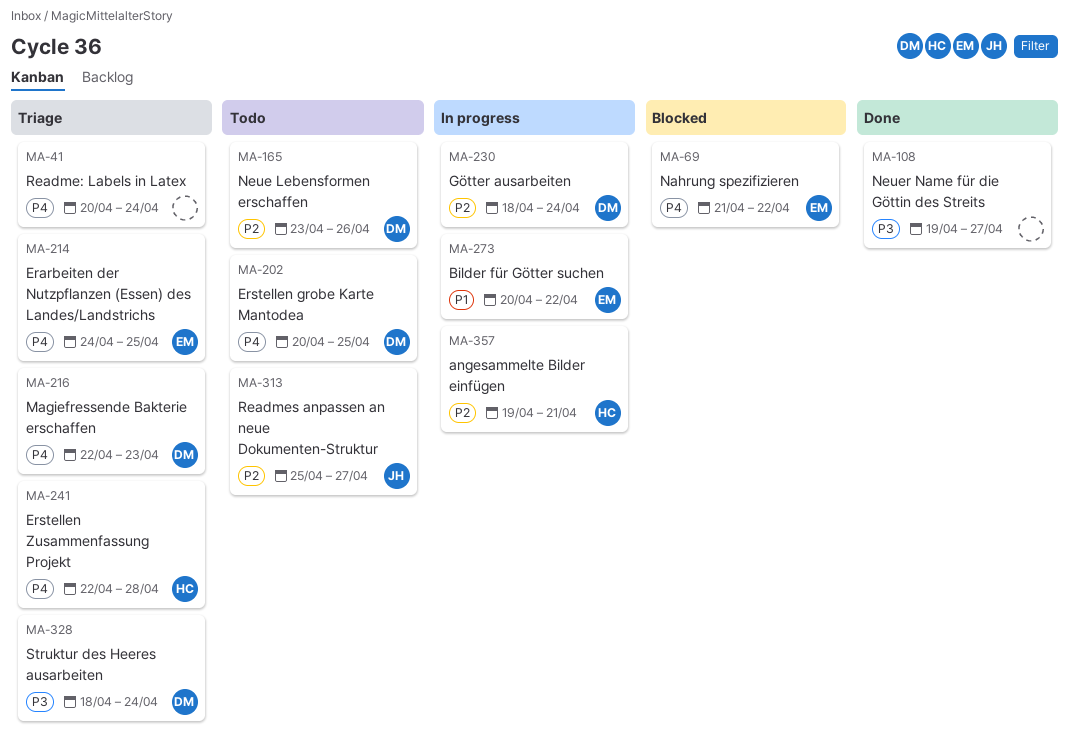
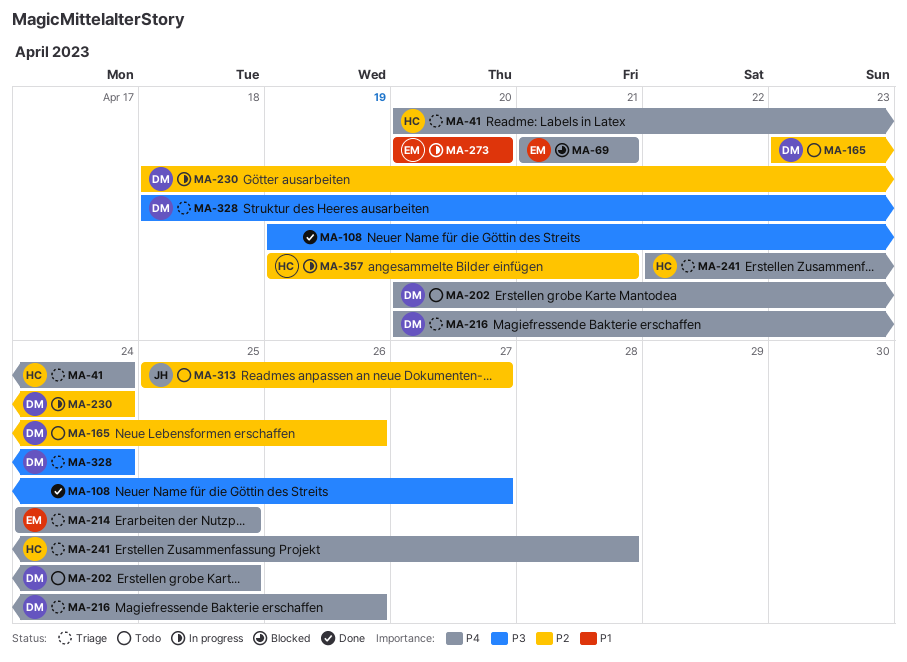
MA-41, owner: none -> HC
MA-69, due: Apr 22 -> Apr 21
MA-216, start: Apr 22 -> Apr 20
MA-216, due: Apr 23 -> Apr 26
MA-273, due: Apr 22 -> Apr 20

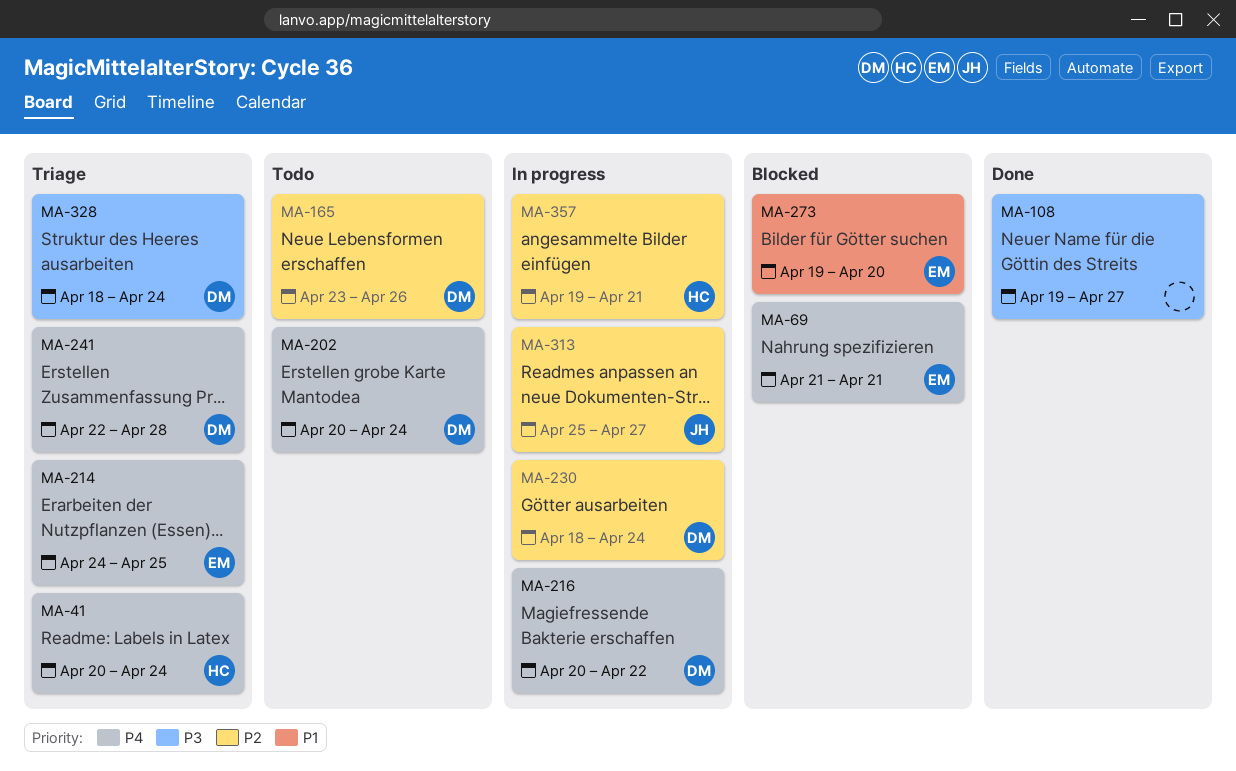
MA-202, due: Apr 25 -> Apr 24
MA-216, status: Triage -> In progress
MA-216, due: Apr 26 -> Apr 22
MA-241, owner: HC -> DM
MA-273, status: In progress -> Blocked
MA-273, start: Apr 20 -> Apr 19
MA-313, status: Todo -> In progress

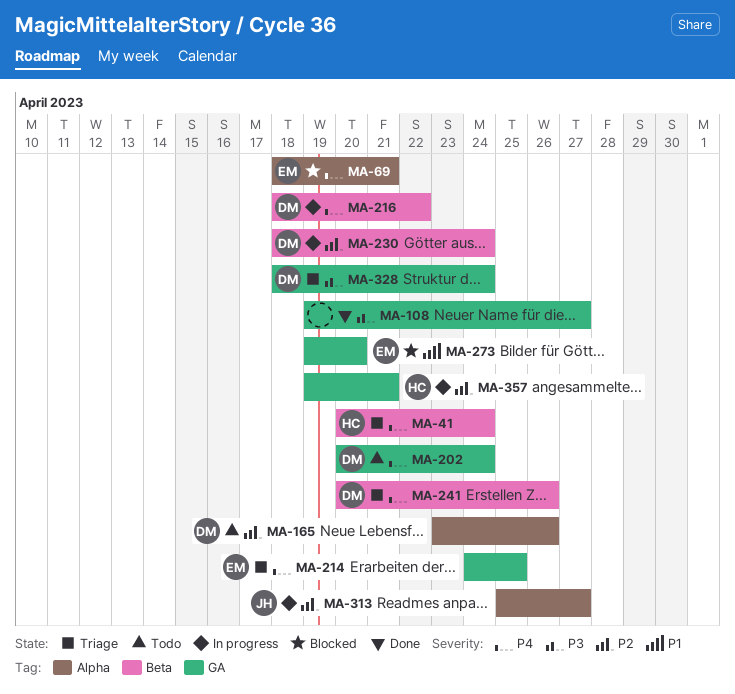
MA-69, start: Apr 21 -> Apr 18
MA-216, start: Apr 20 -> Apr 18
MA-241, start: Apr 22 -> Apr 20
MA-241, due: Apr 28 -> Apr 26

